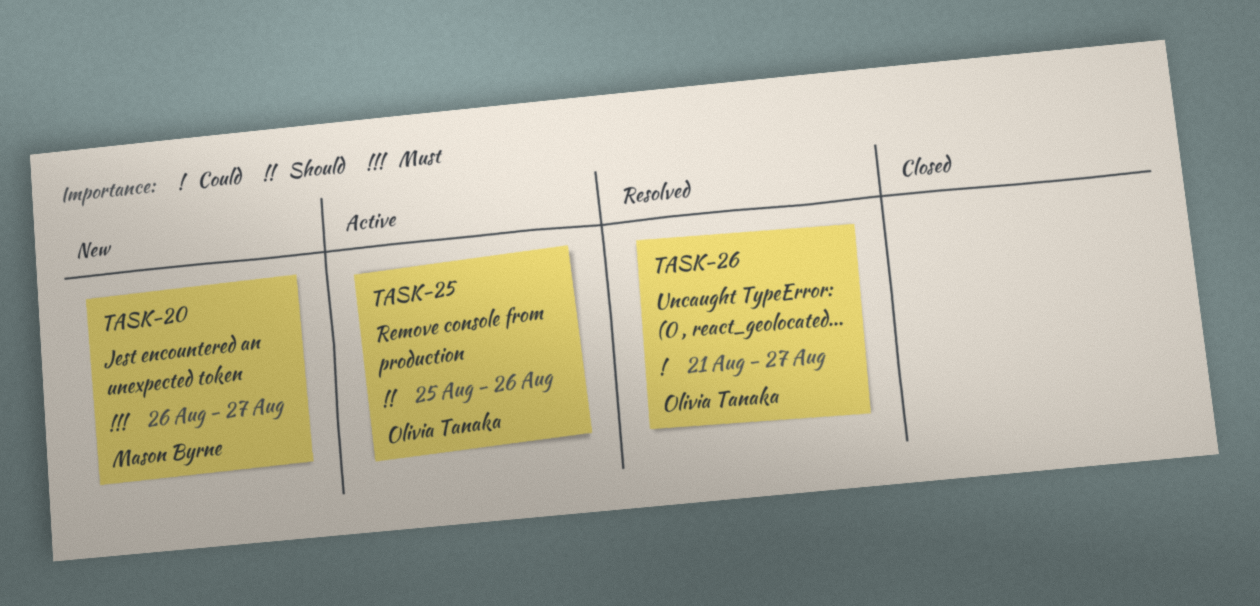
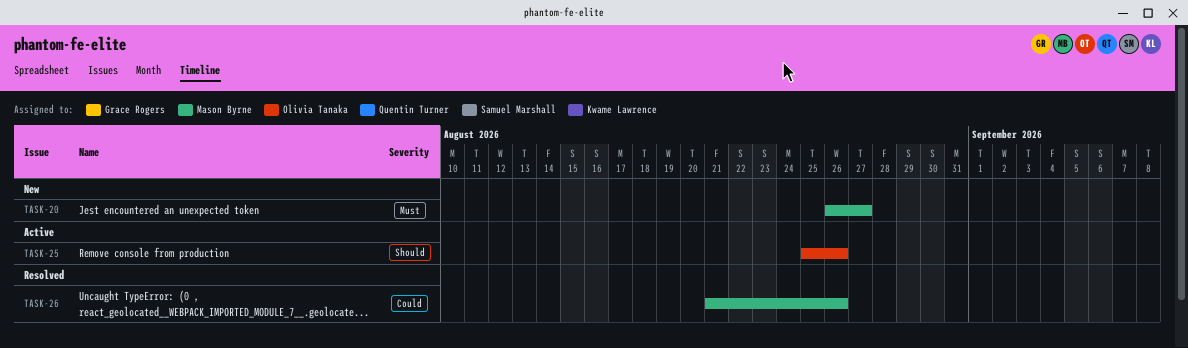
TASK-26, owner: Olivia Tanaka -> Mason Byrne
TASK-26, due: Aug 27 -> Aug 26

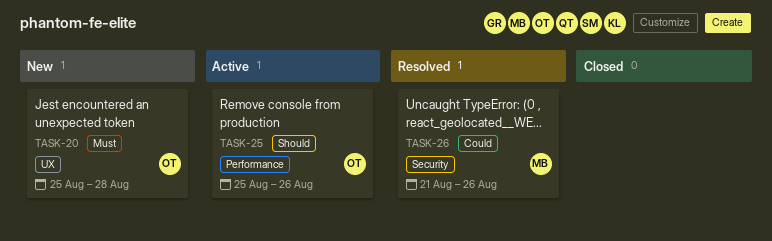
TASK-20, owner: Mason Byrne -> Olivia Tanaka
TASK-20, start: Aug 26 -> Aug 25
TASK-20, due: Aug 27 -> Aug 28

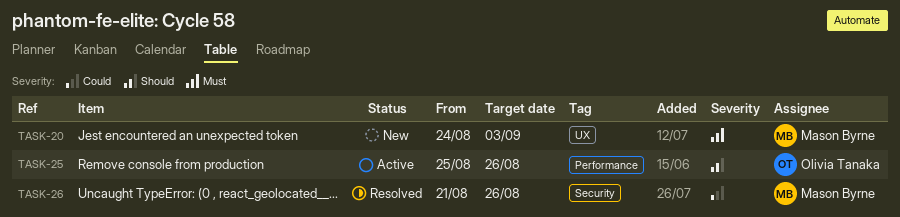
TASK-20, owner: Olivia Tanaka -> Mason Byrne
TASK-20, start: Aug 25 -> Aug 24
TASK-20, due: Aug 28 -> Sep 3

